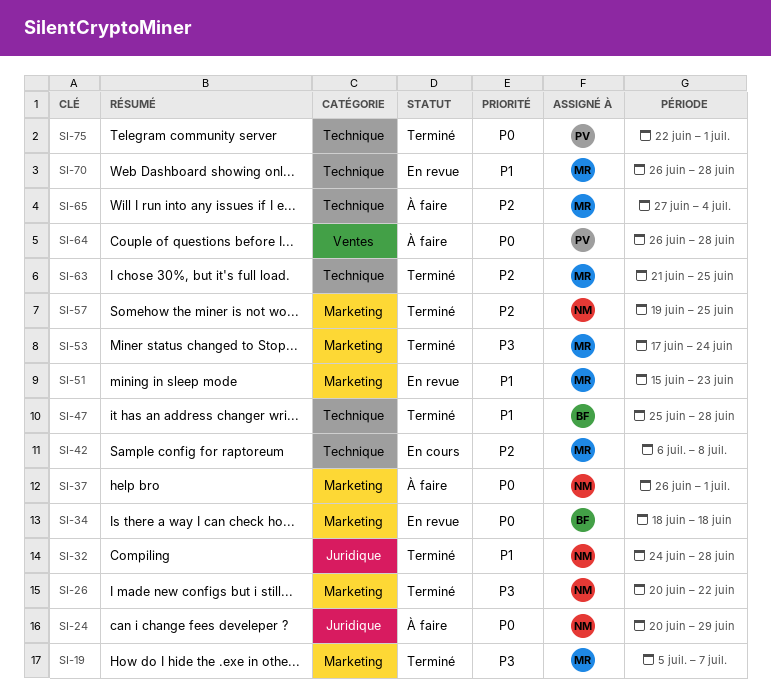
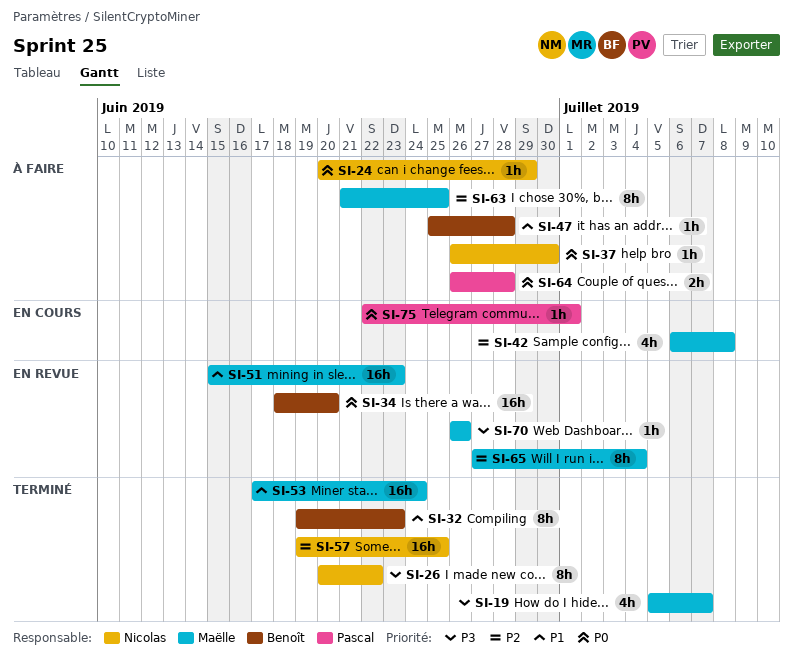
SI-32, owner: Nicolas -> Benoît
SI-32, start: Jun 24 -> Jun 19
SI-32, due: Jun 28 -> Jun 23
SI-34, due: Jun 18 -> Jun 20
SI-37, due: Jul 1 -> Jun 30
SI-47, status: Terminé -> À faire
SI-53, priority: P3 -> P1
SI-63, status: Terminé -> À faire
SI-65, status: À faire -> En revue
SI-70, priority: P1 -> P3
SI-70, due: Jun 28 -> Jun 26
SI-75, status: Terminé -> En cours

